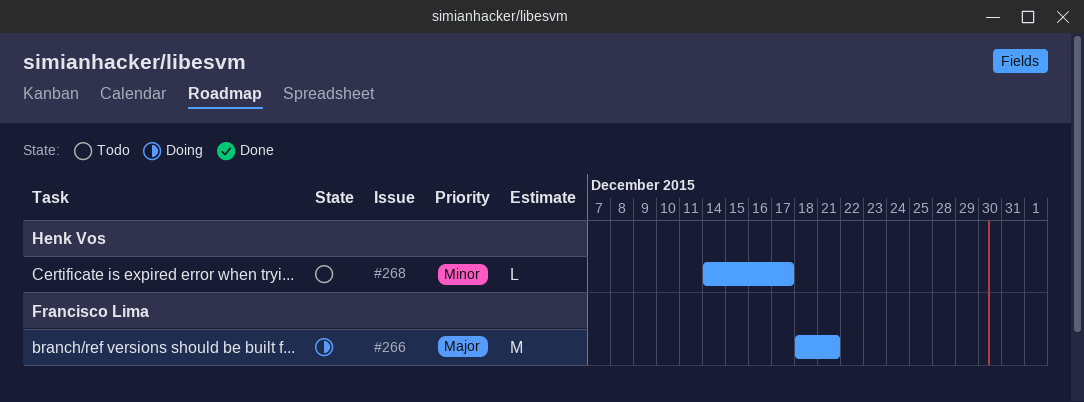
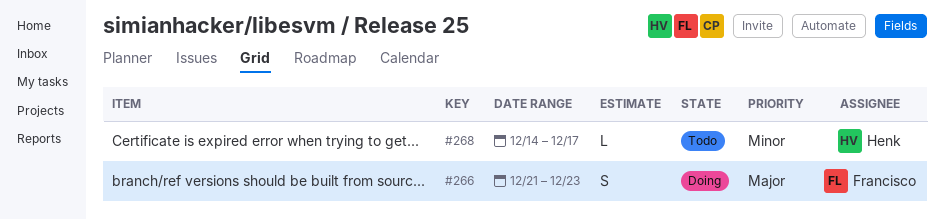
#266, estimate: M -> S
#266, start: Dec 18 -> Dec 21
#266, due: Dec 21 -> Dec 23

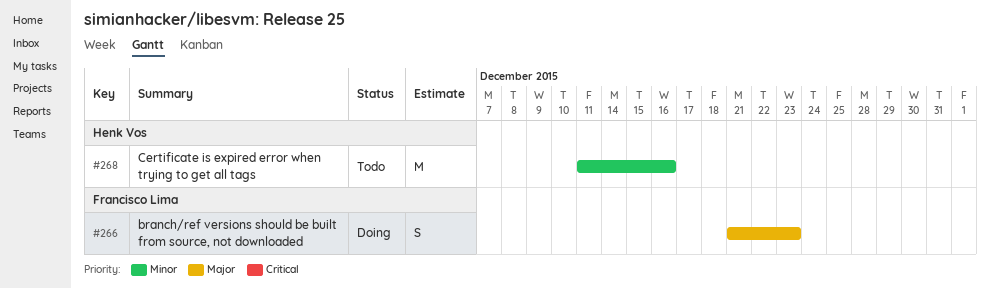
#268, estimate: L -> M
#268, start: Dec 14 -> Dec 11
#268, due: Dec 17 -> Dec 16

